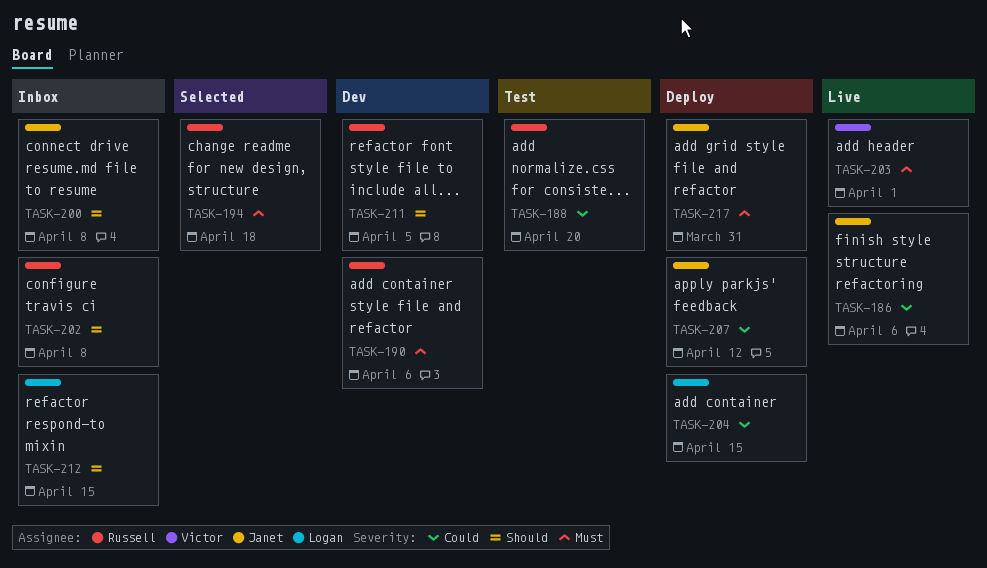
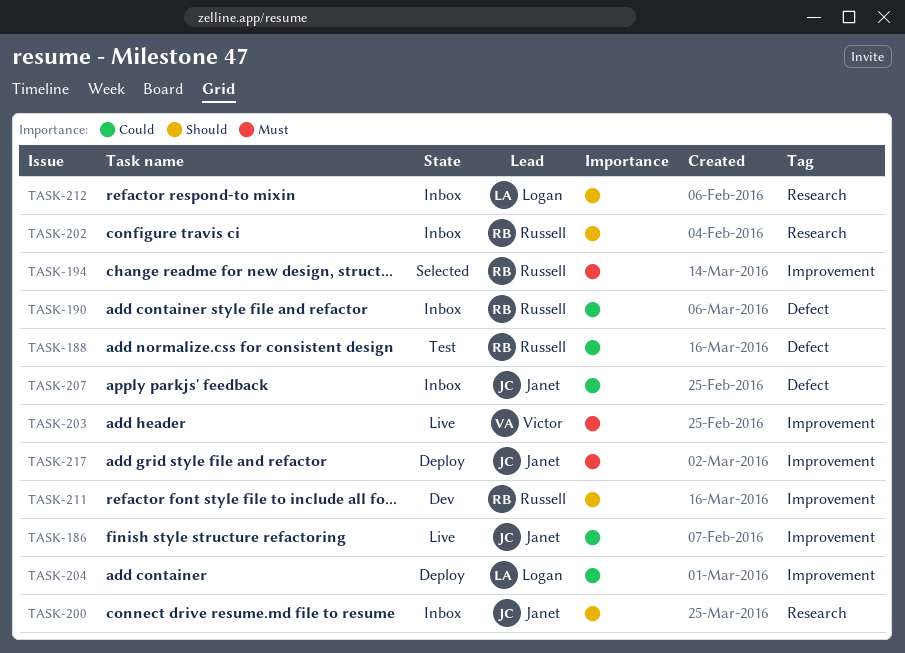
TASK-190, status: Dev -> Inbox
TASK-190, priority: Must -> Could
TASK-207, status: Deploy -> Inbox

